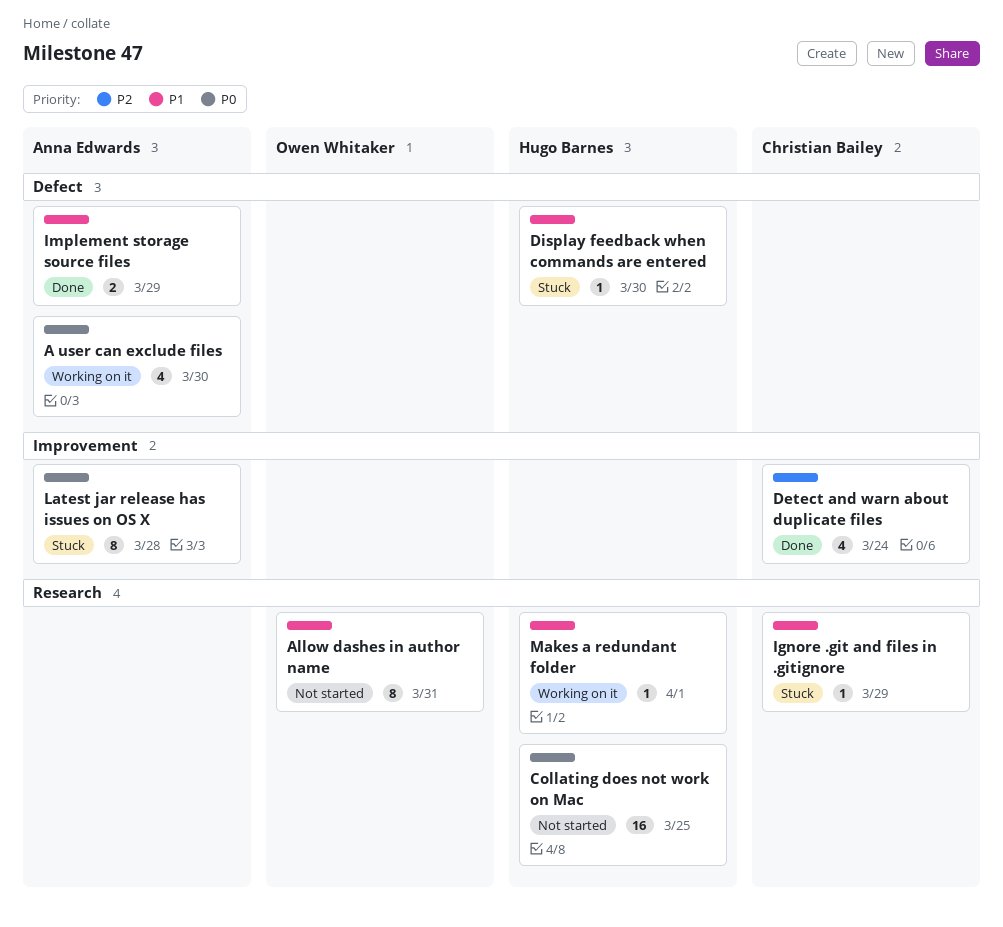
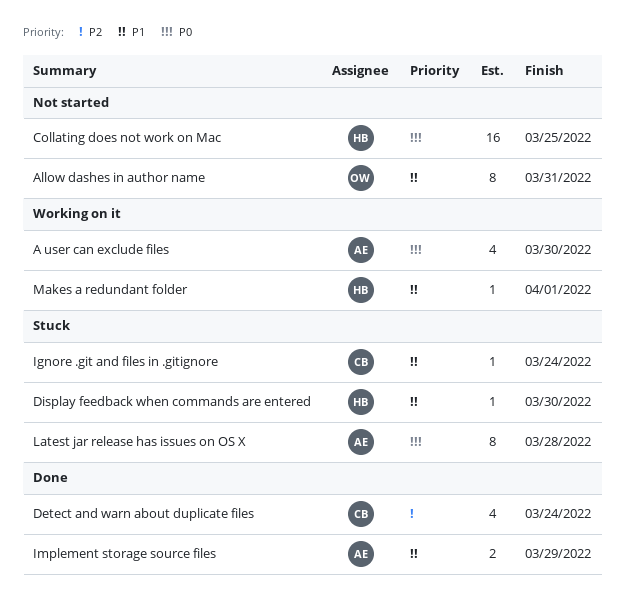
Ignore .git and files in .gitignore, due: Mar 29 -> Mar 24

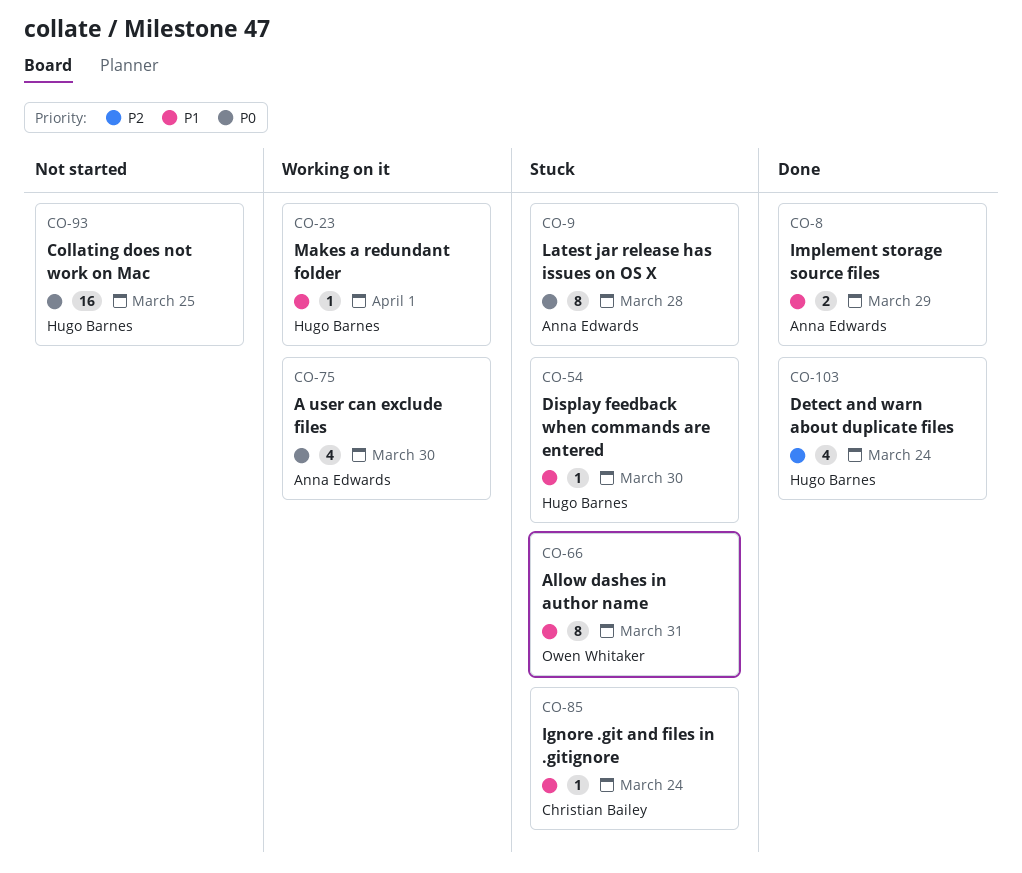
Allow dashes in author name, status: Not started -> Stuck
Detect and warn about duplicate files, owner: Christian Bailey -> Hugo Barnes

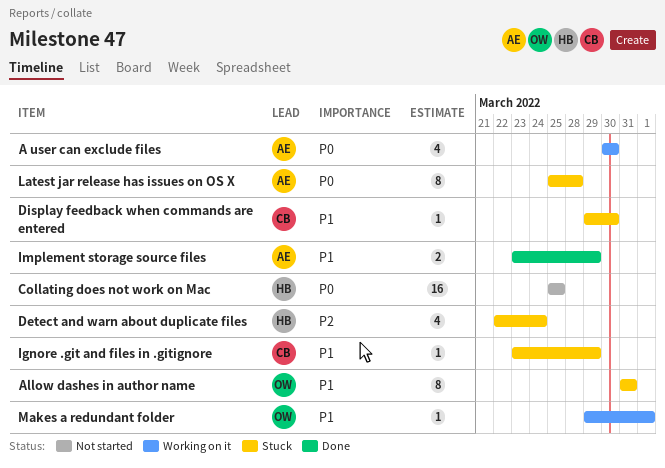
Detect and warn about duplicate files, status: Done -> Stuck
Display feedback when commands are entered, owner: Hugo Barnes -> Christian Bailey
Ignore .git and files in .gitignore, due: Mar 24 -> Mar 29
Makes a redundant folder, owner: Hugo Barnes -> Owen Whitaker

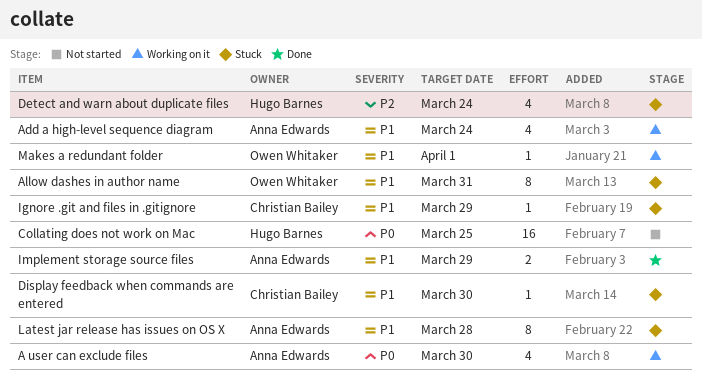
Add a high-level sequence diagram: none -> present
Latest jar release has issues on OS X, priority: P0 -> P1

